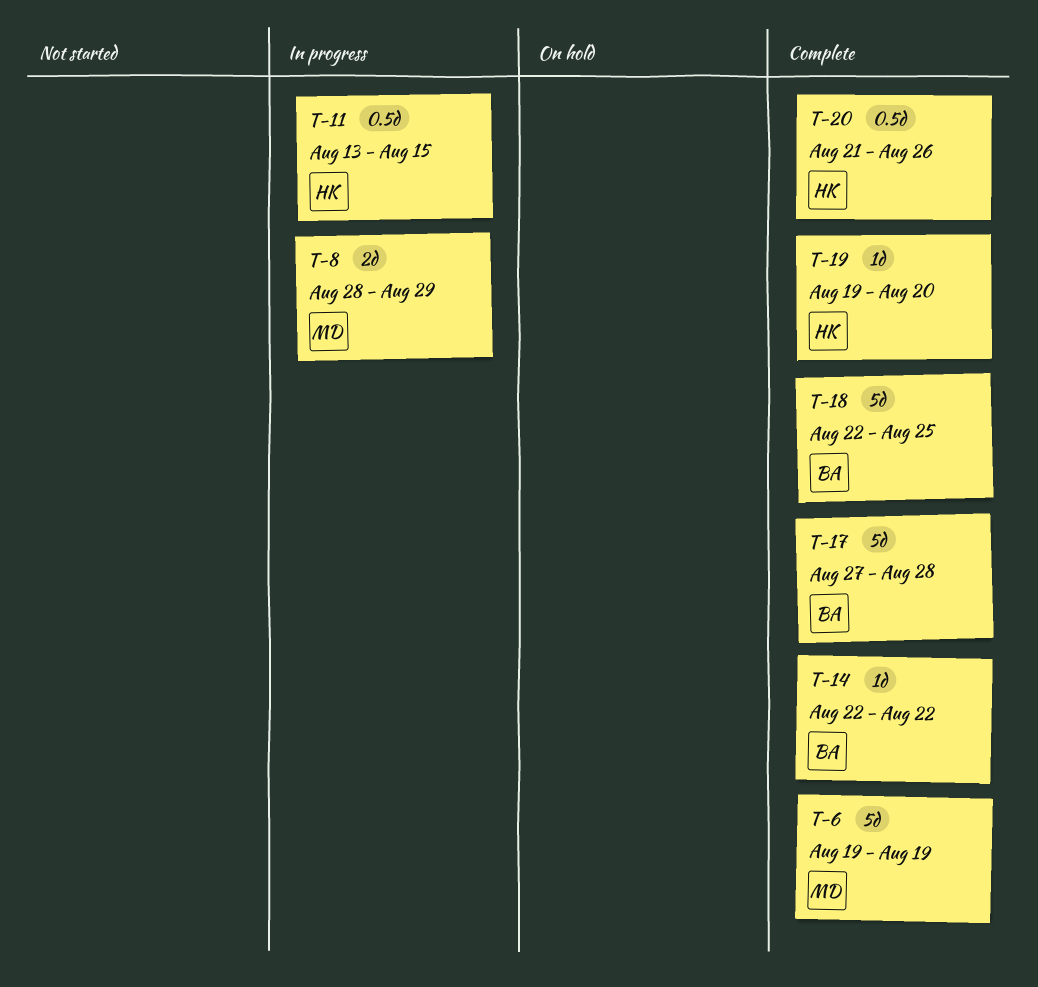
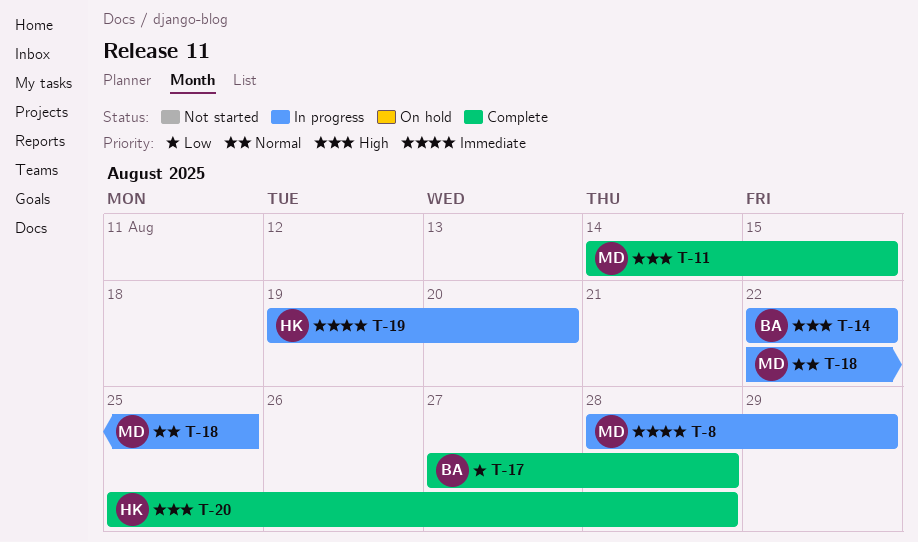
T-6: present -> none
T-11, status: In progress -> Complete
T-11, owner: HK -> MD
T-11, start: Aug 13 -> Aug 14
T-14, status: Complete -> In progress
T-18, status: Complete -> In progress
T-18, owner: BA -> MD
T-19, status: Complete -> In progress
T-20, start: Aug 21 -> Aug 25
T-20, due: Aug 26 -> Aug 28

